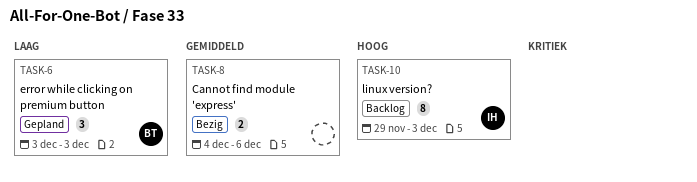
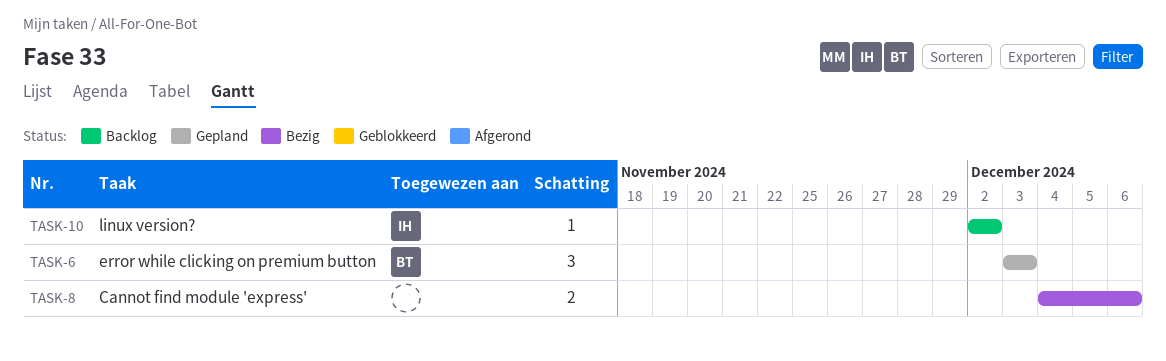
TASK-10, estimate: 8 -> 1
TASK-10, start: Nov 29 -> Dec 2
TASK-10, due: Dec 3 -> Dec 2

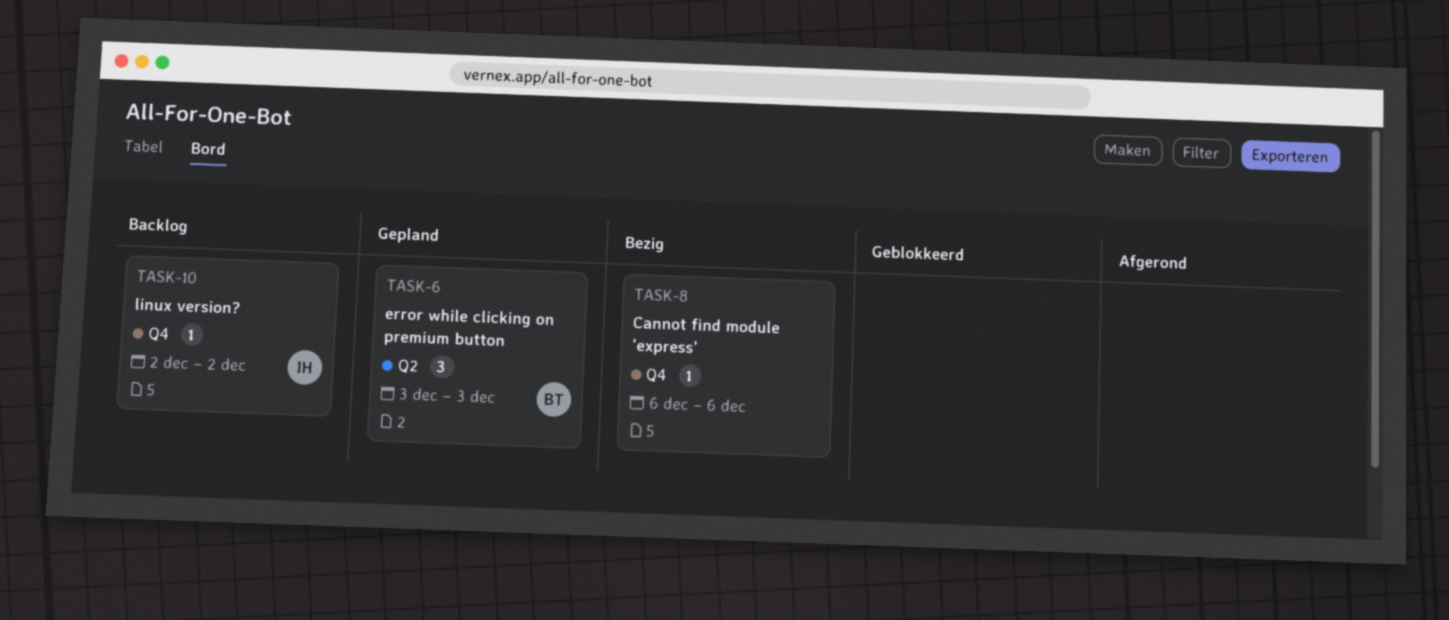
TASK-8, estimate: 2 -> 1
TASK-8, start: Dec 4 -> Dec 6

